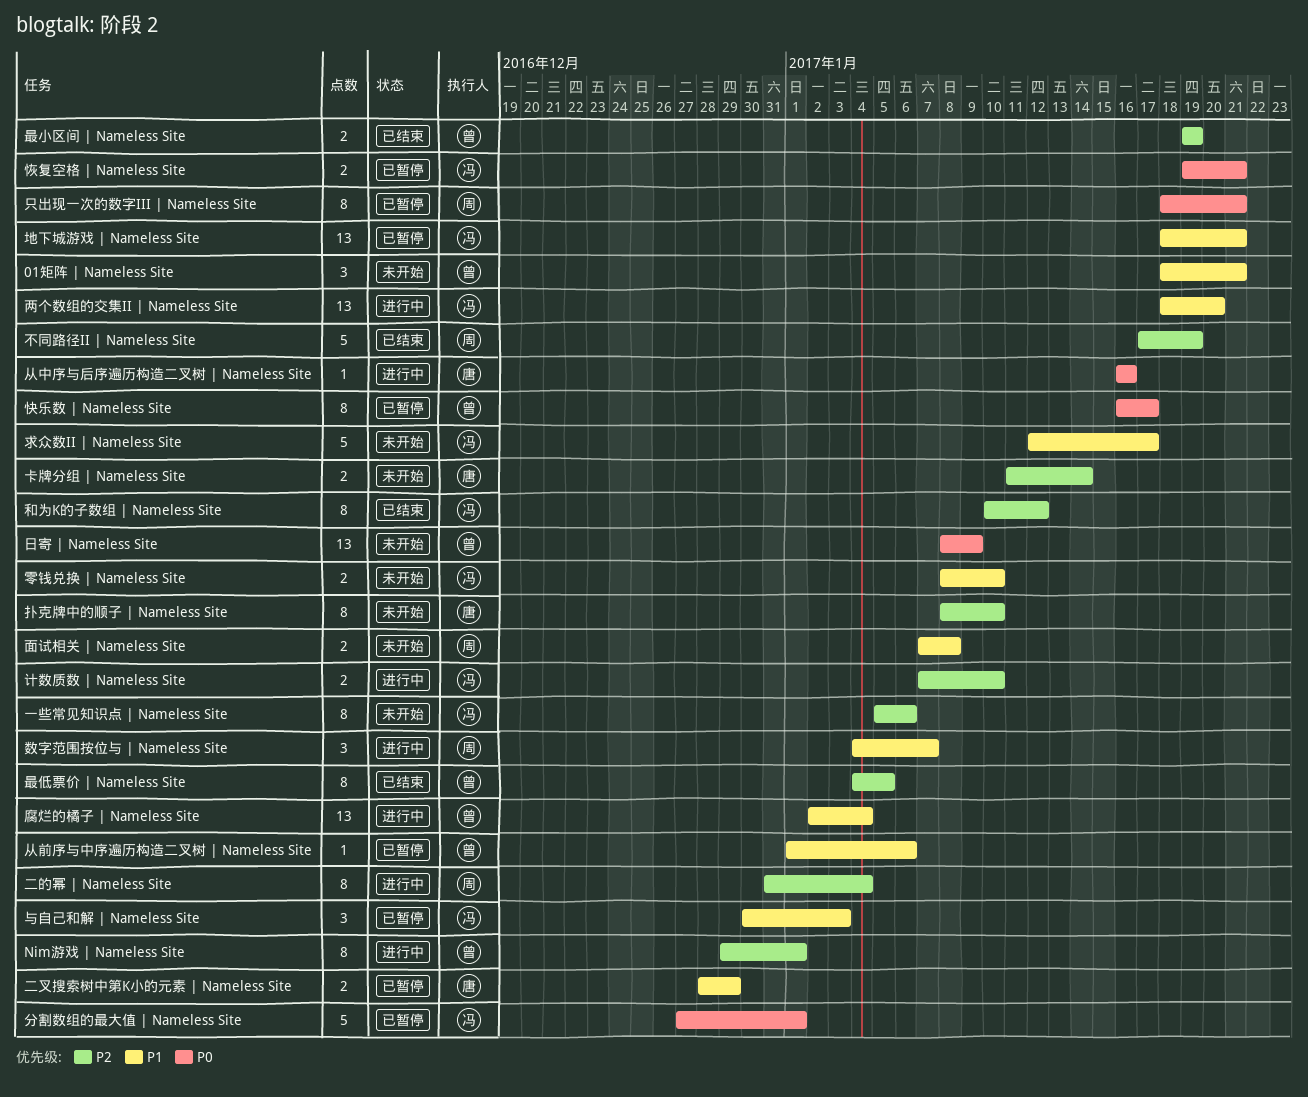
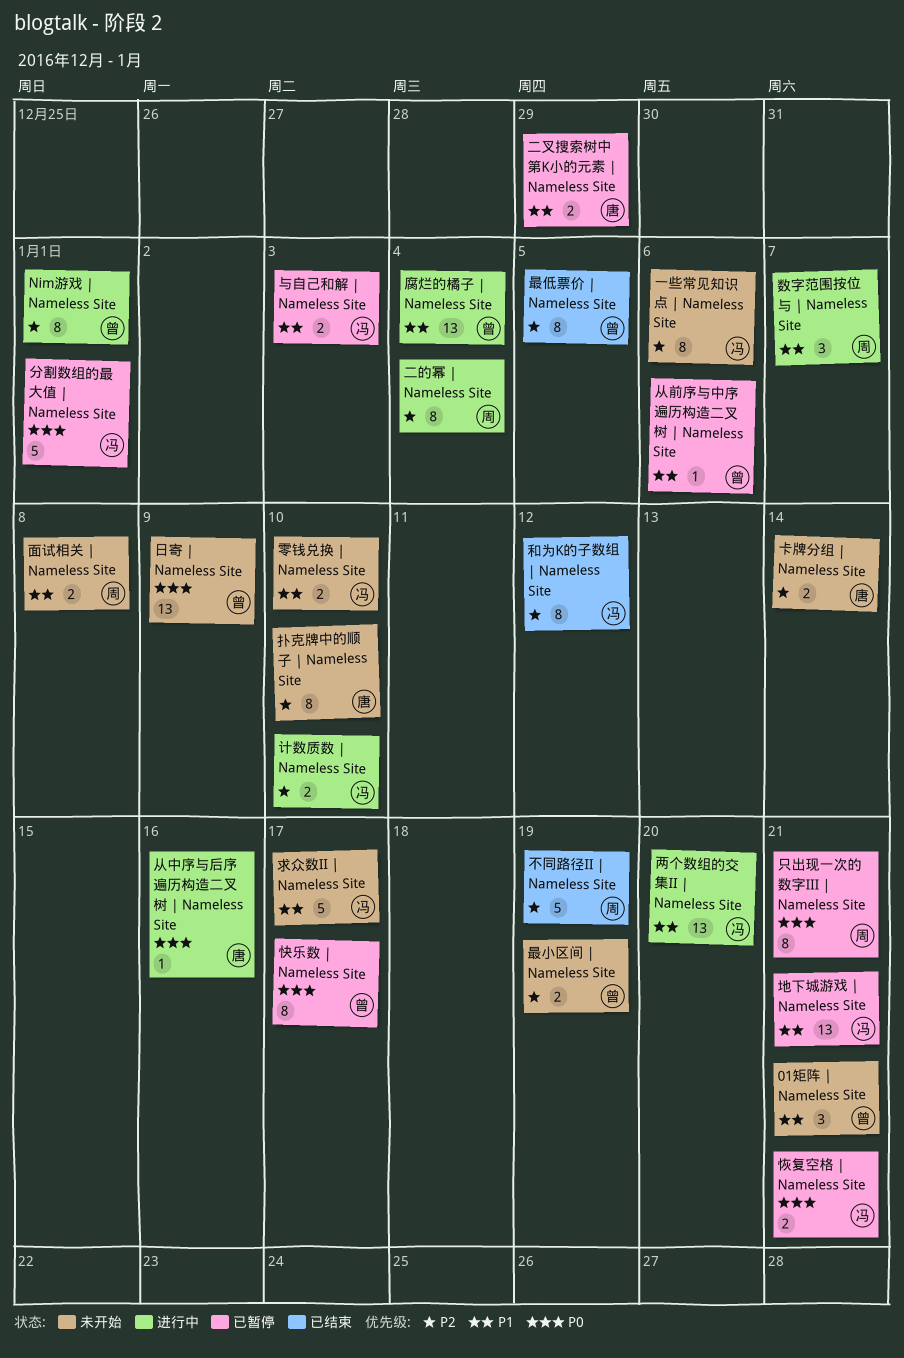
与自己和解 | Nameless Site, estimate: 3 -> 2
最小区间 | Nameless Site, status: 已结束 -> 未开始

